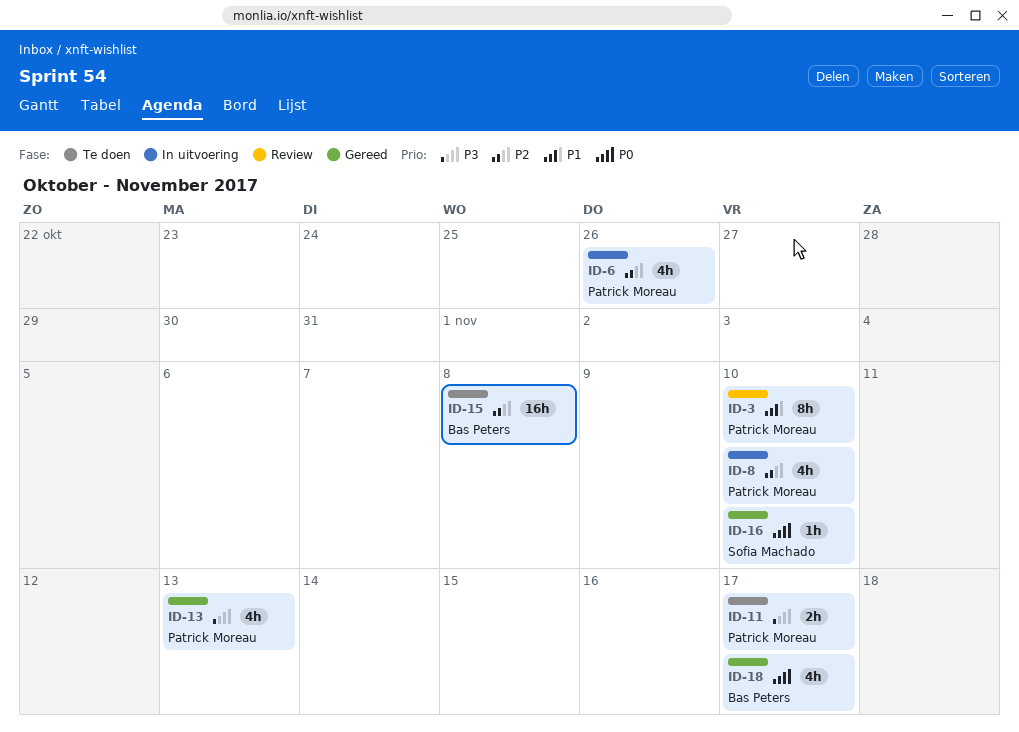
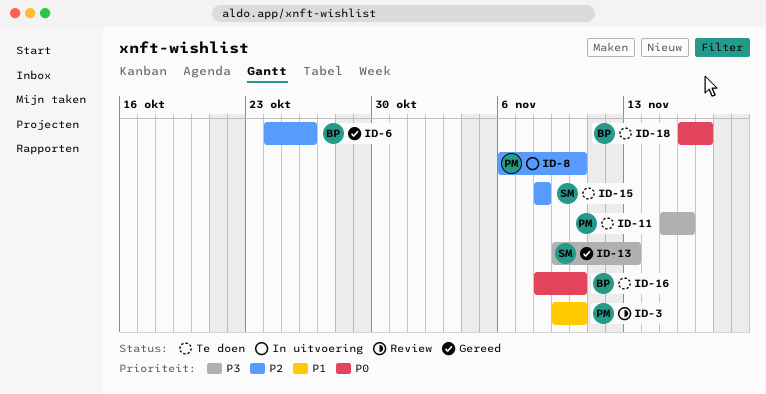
ID-6, status: In uitvoering -> Gereed
ID-6, owner: Patrick Moreau -> Bas Peters
ID-11, due: Nov 17 -> Nov 16
ID-13, owner: Patrick Moreau -> Sofia Machado
ID-15, owner: Bas Peters -> Sofia Machado
ID-16, status: Gereed -> Te doen
ID-16, owner: Sofia Machado -> Bas Peters
ID-18, status: Gereed -> Te doen

